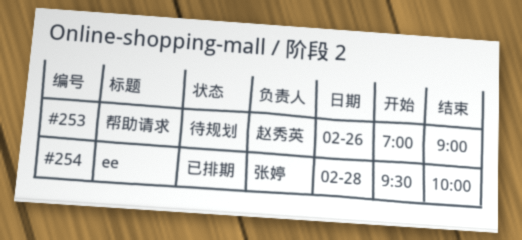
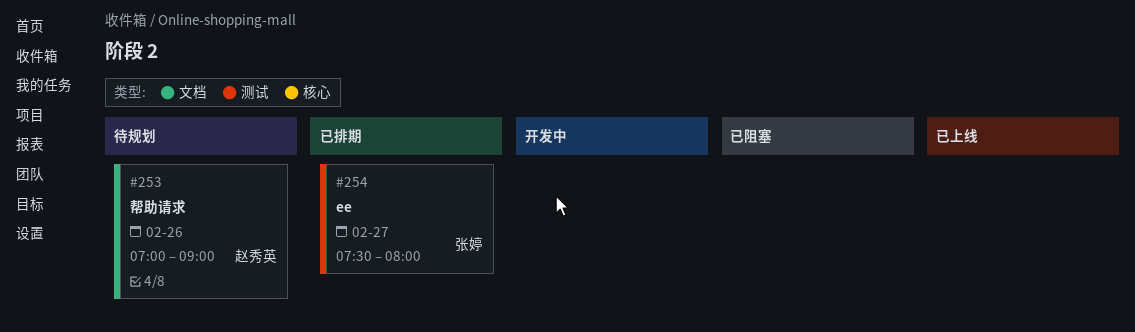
#254, day: Feb 28 -> Feb 27
#254, begins: 09:30 -> 07:30
#254, ends: 10:00 -> 08:00

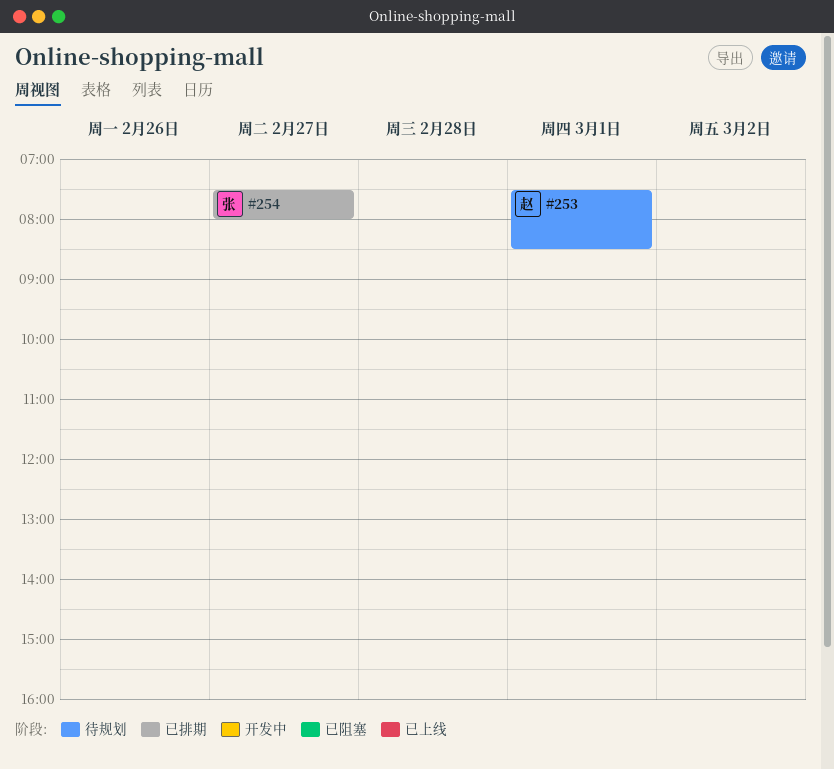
#253, day: Feb 26 -> Mar 1
#253, begins: 07:00 -> 07:30
#253, ends: 09:00 -> 08:30

